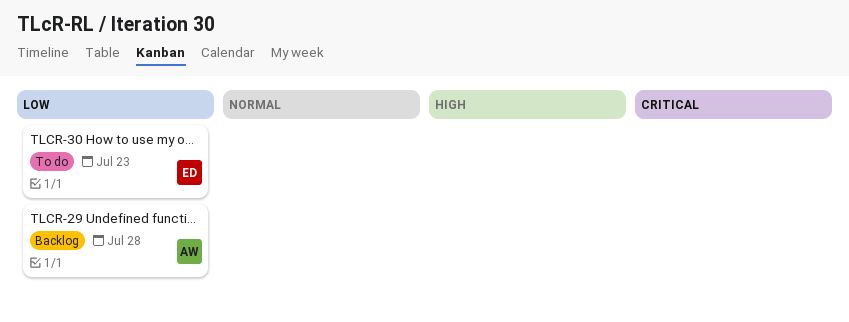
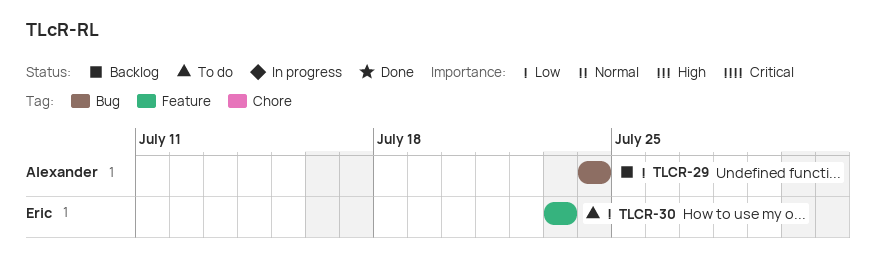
TLCR-29, due: Jul 28 -> Jul 24

